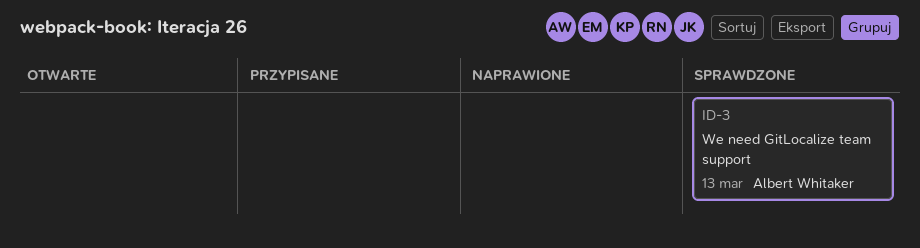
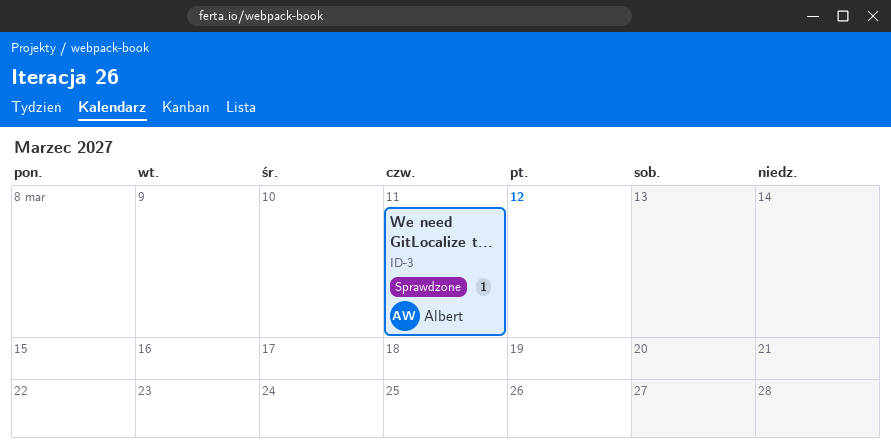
ID-3, due: Mar 13 -> Mar 11

